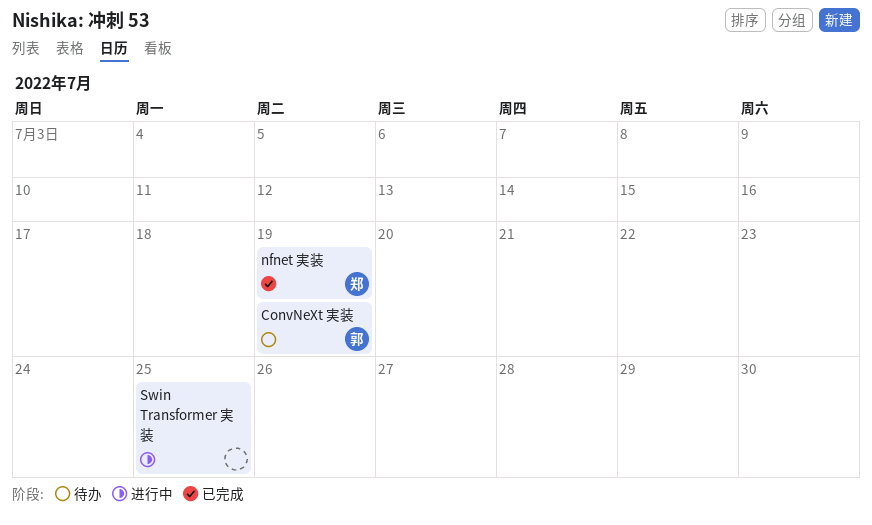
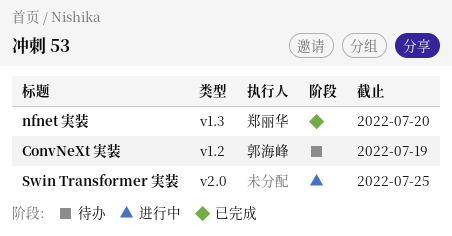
nfnet 実装, due: Jul 19 -> Jul 20

